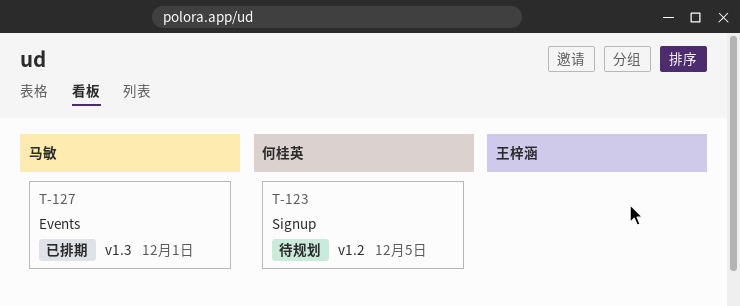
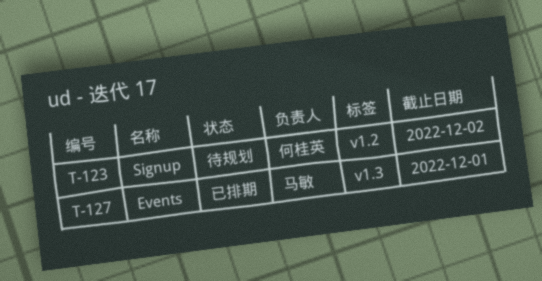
T-123, due: Dec 5 -> Dec 2

